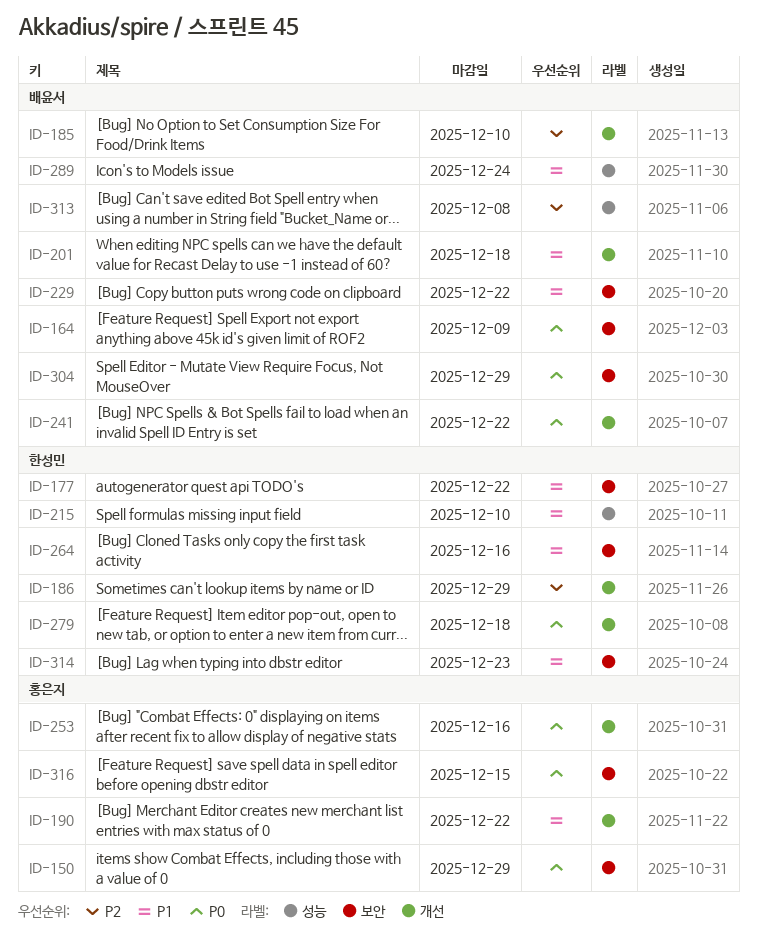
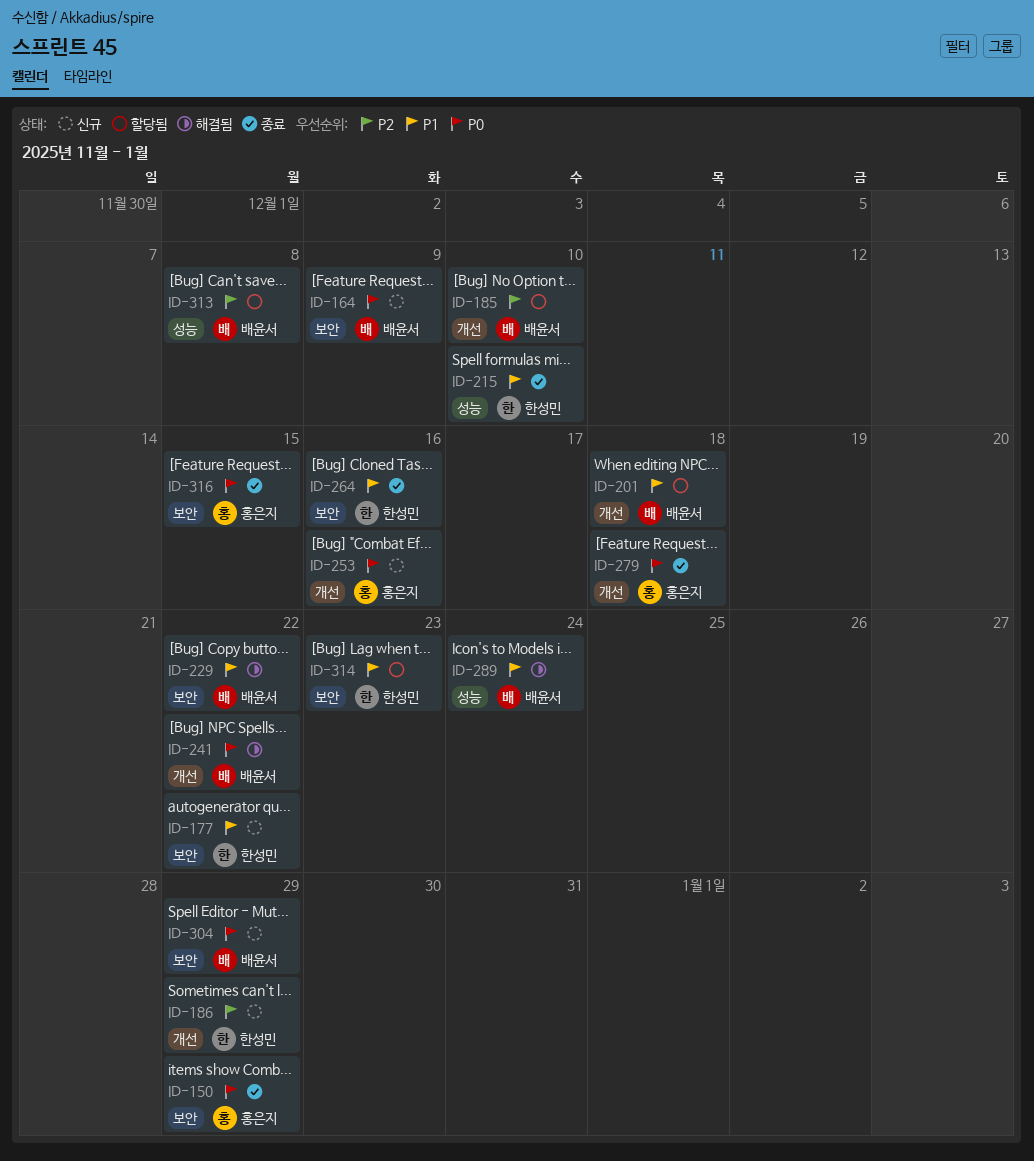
ID-190: present -> none
ID-279, owner: 한성민 -> 홍은지

